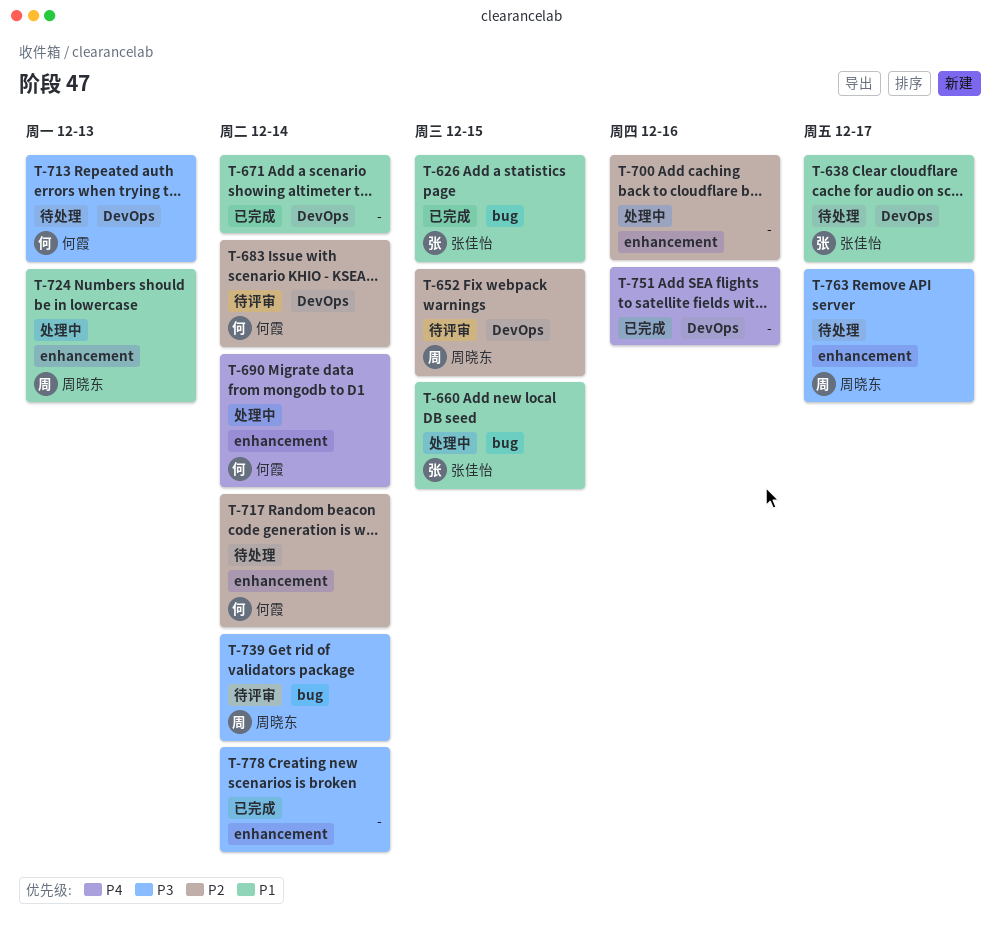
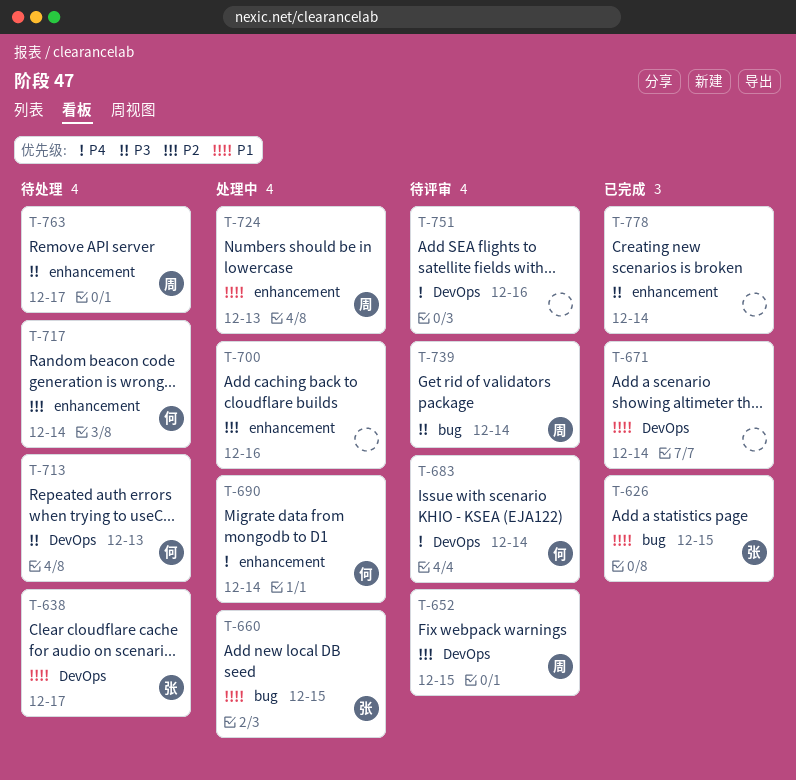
T-683, priority: P2 -> P4
T-751, status: 已完成 -> 待评审

